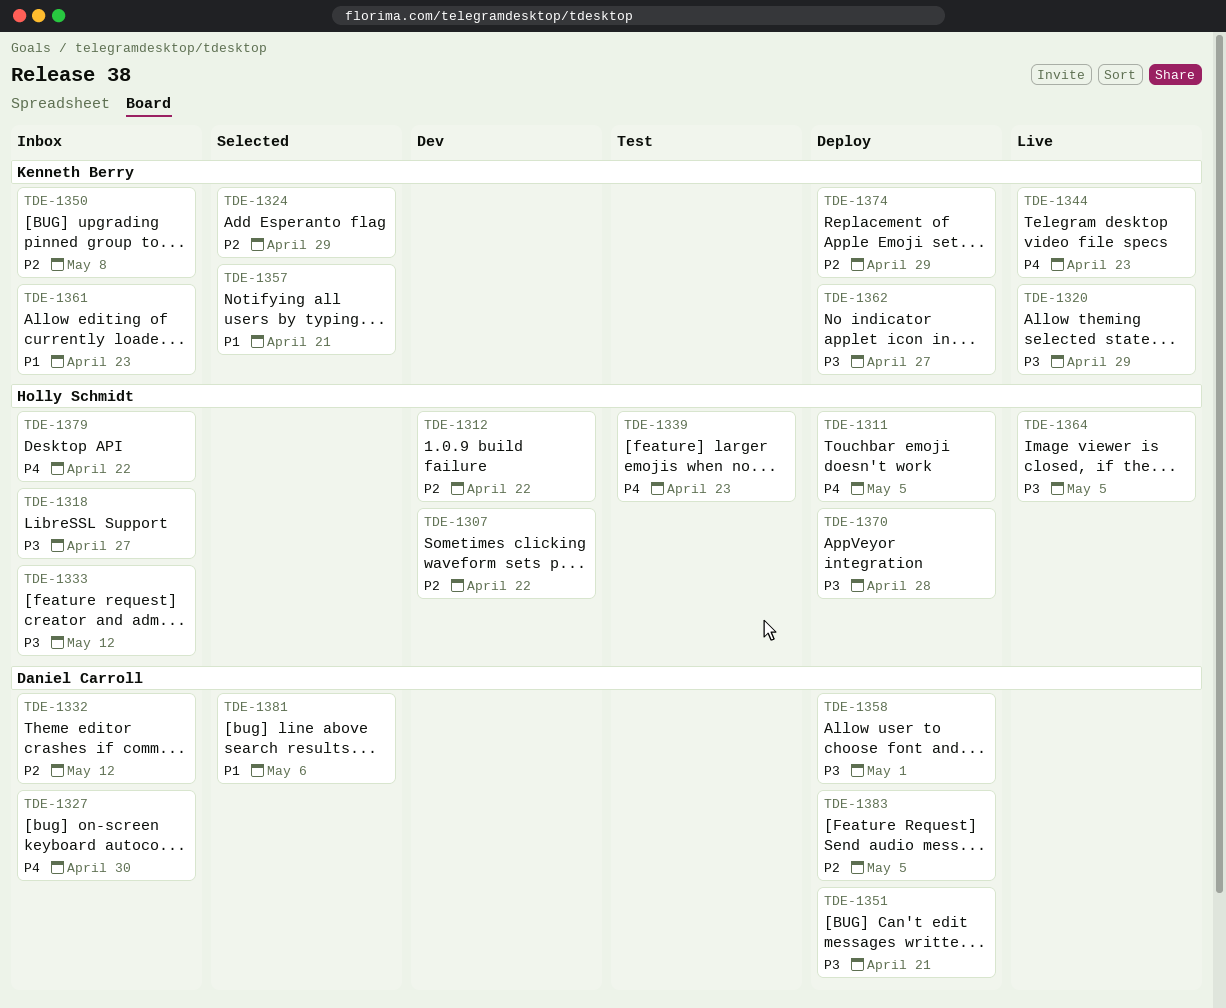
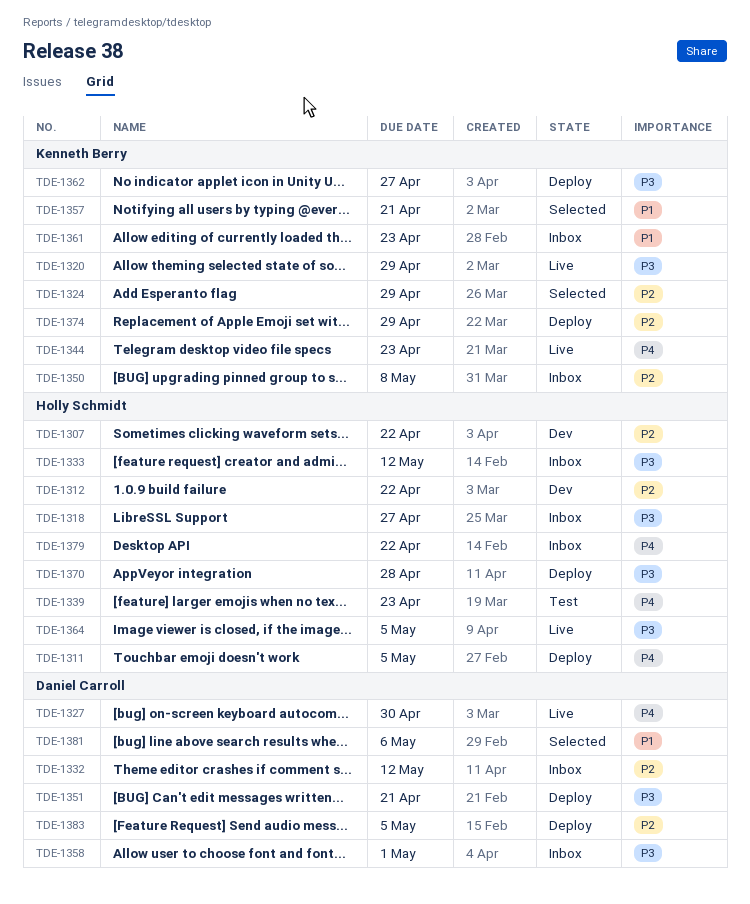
TDE-1327, status: Inbox -> Live
TDE-1358, status: Deploy -> Inbox

